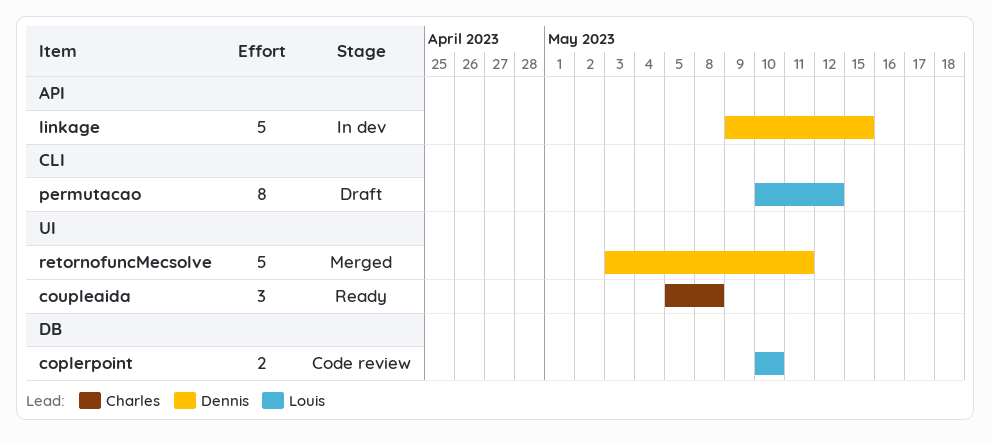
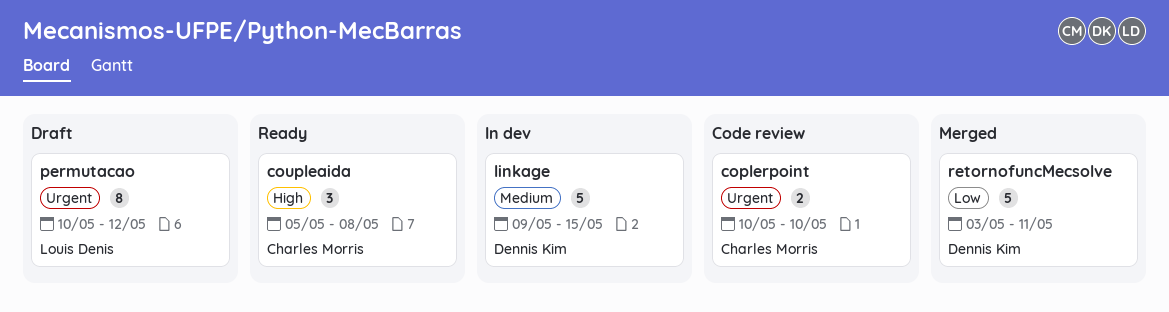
coplerpoint, owner: Louis Denis -> Charles Morris

